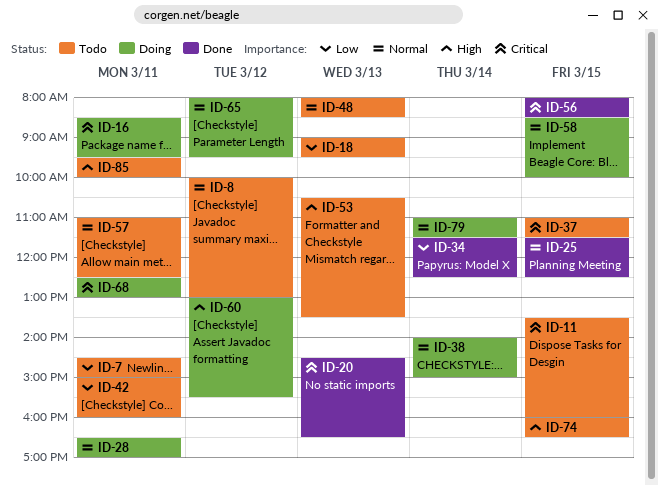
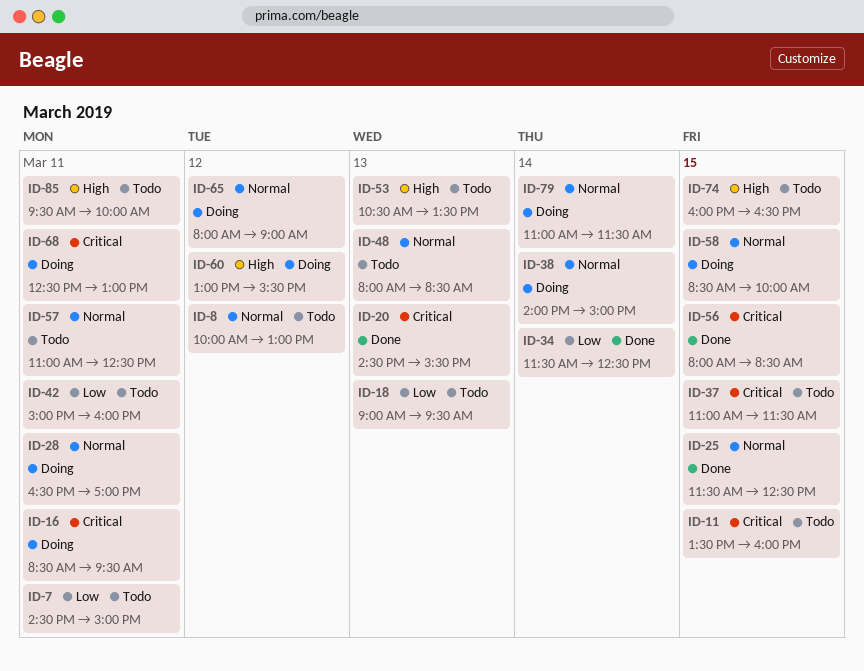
ID-20, ends: 16:30 -> 15:30
ID-65, ends: 09:30 -> 09:00

